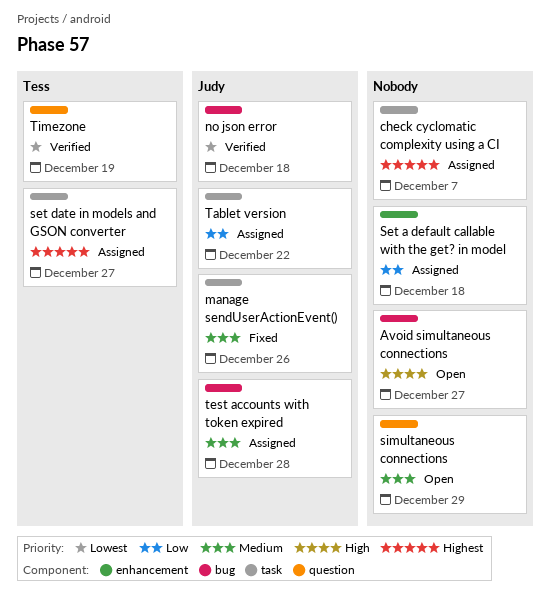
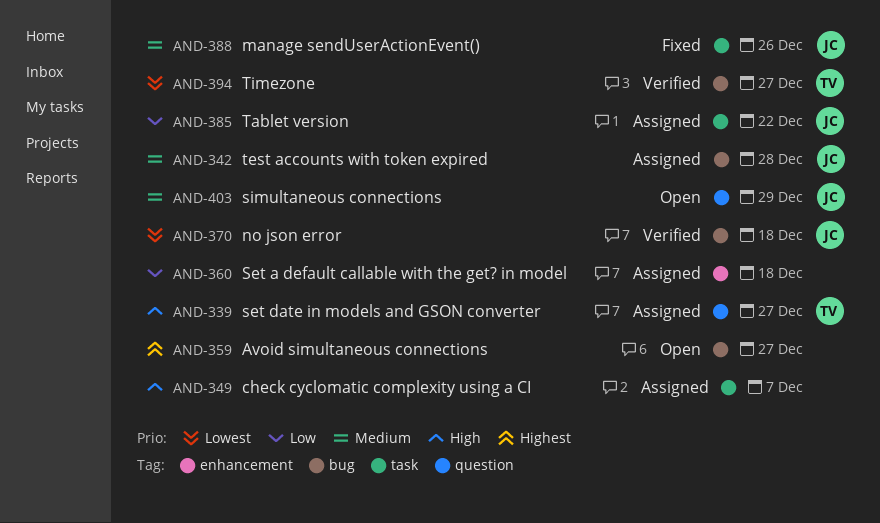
Avoid simultaneous connections, priority: High -> Highest
check cyclomatic complexity using a CI, priority: Highest -> High
set date in models and GSON converter, priority: Highest -> High
set date in models and GSON converter, label: task -> question
simultaneous connections, owner: none -> Judy
Timezone, label: question -> bug
Timezone, due: Dec 19 -> Dec 27

